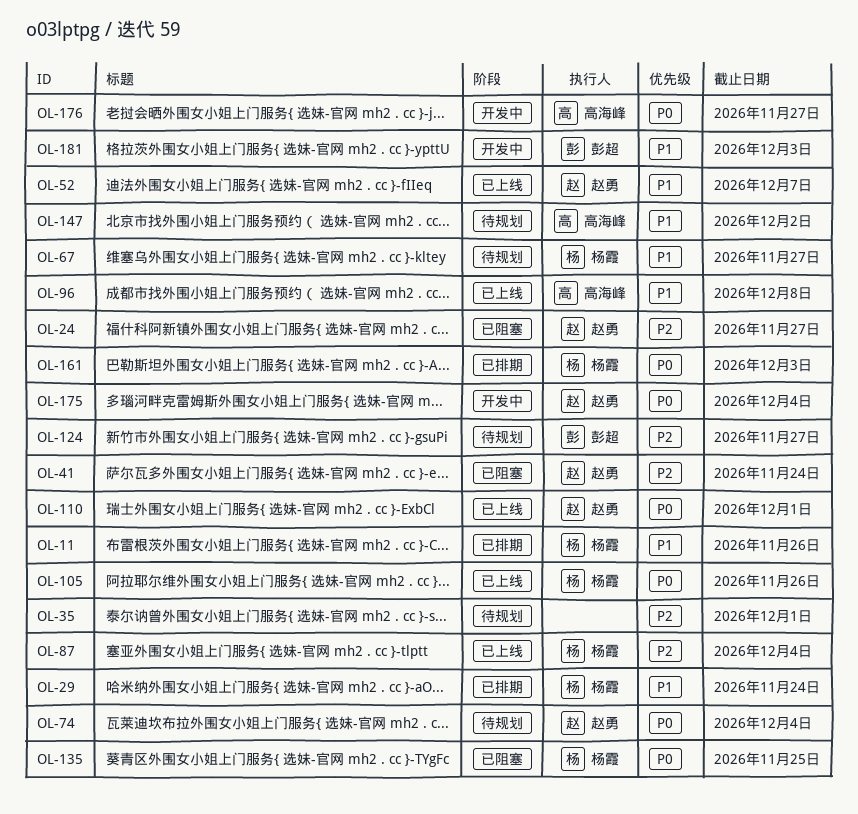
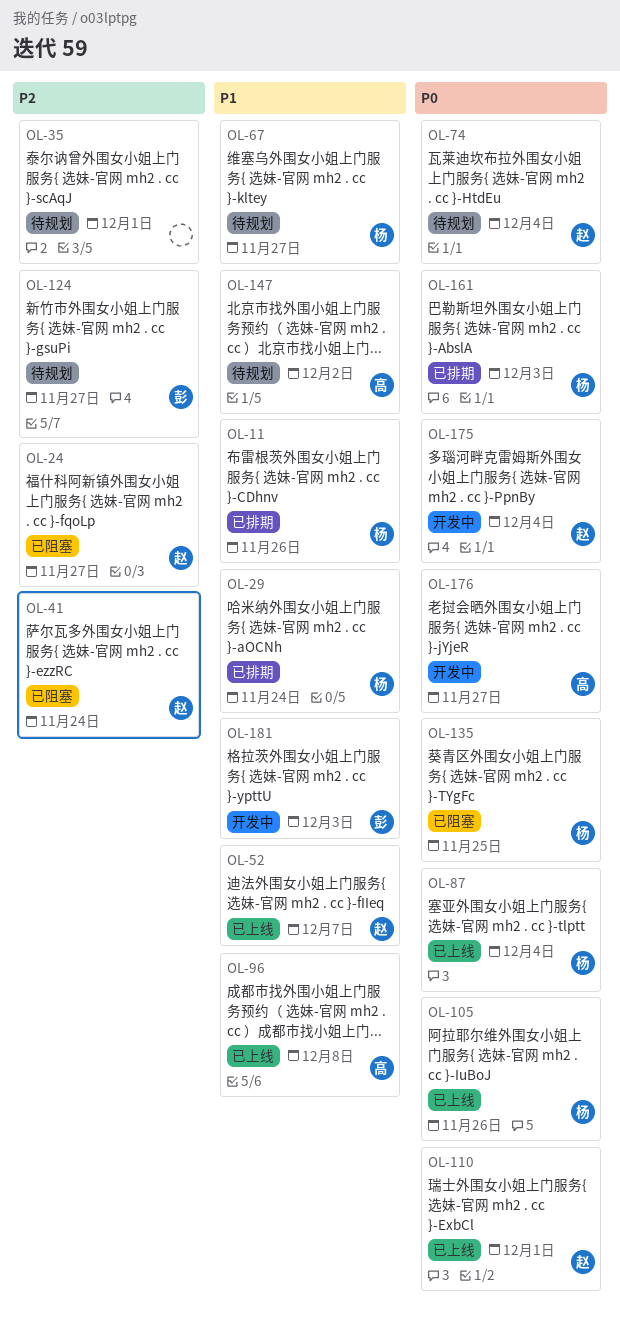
OL-87, priority: P2 -> P0

